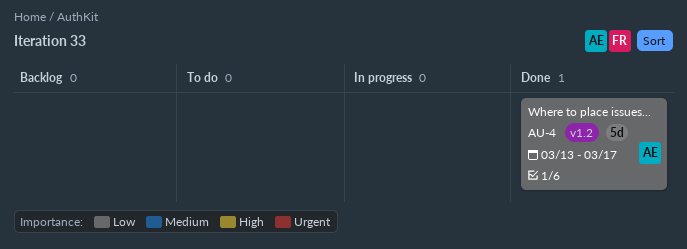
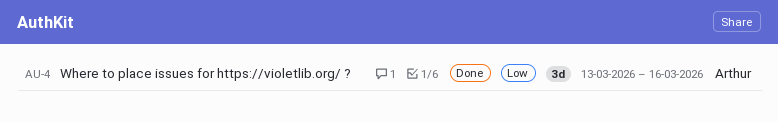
AU-4, estimate: 5d -> 3d
AU-4, due: Mar 17 -> Mar 16

